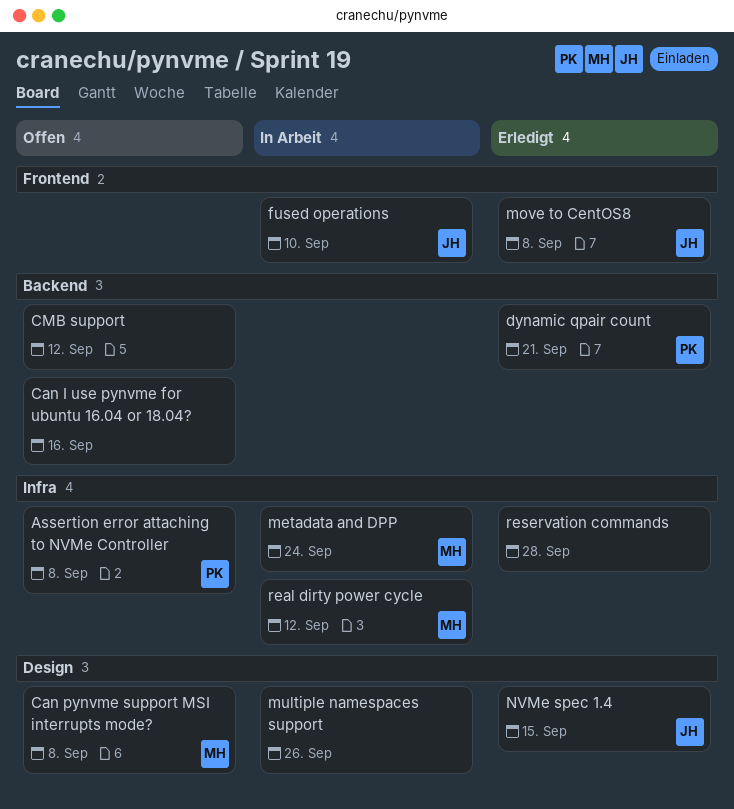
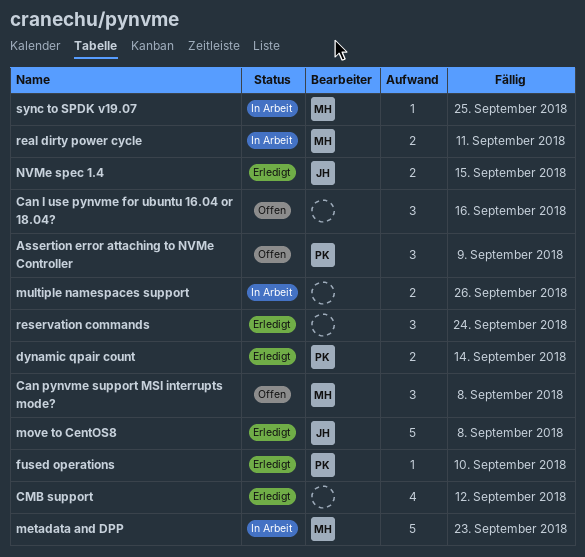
Assertion error attaching to NVMe Controller, due: Sep 8 -> Sep 9
CMB support, status: Offen -> Erledigt
dynamic qpair count, due: Sep 21 -> Sep 14
fused operations, status: In Arbeit -> Erledigt
fused operations, owner: JH -> PK
metadata and DPP, due: Sep 24 -> Sep 23
real dirty power cycle, due: Sep 12 -> Sep 11
reservation commands, due: Sep 28 -> Sep 24
sync to SPDK v19.07: none -> present

